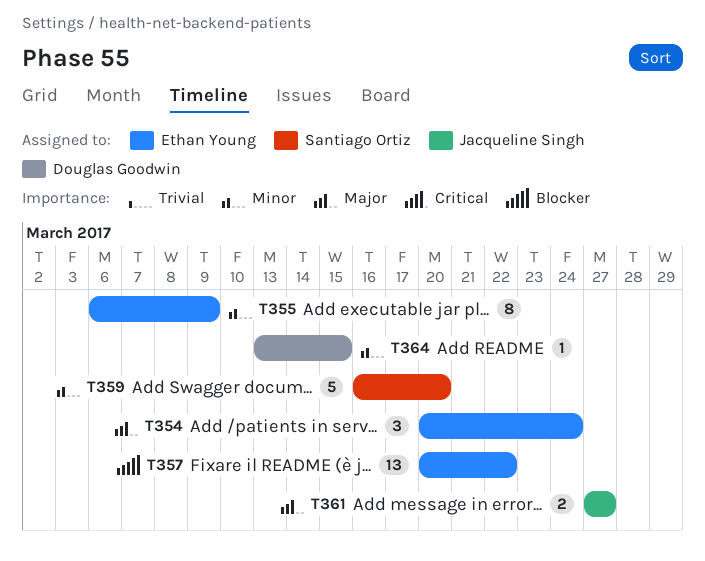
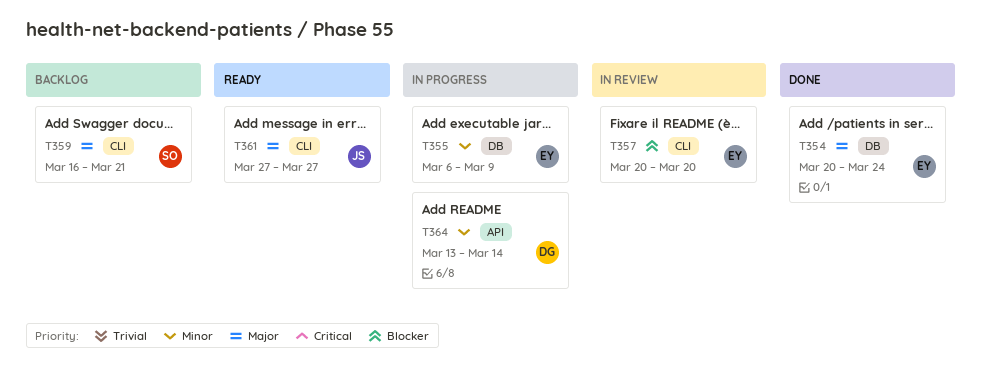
T357, due: Mar 22 -> Mar 20
T359, priority: Minor -> Major
T359, due: Mar 20 -> Mar 21
T364, due: Mar 15 -> Mar 14

